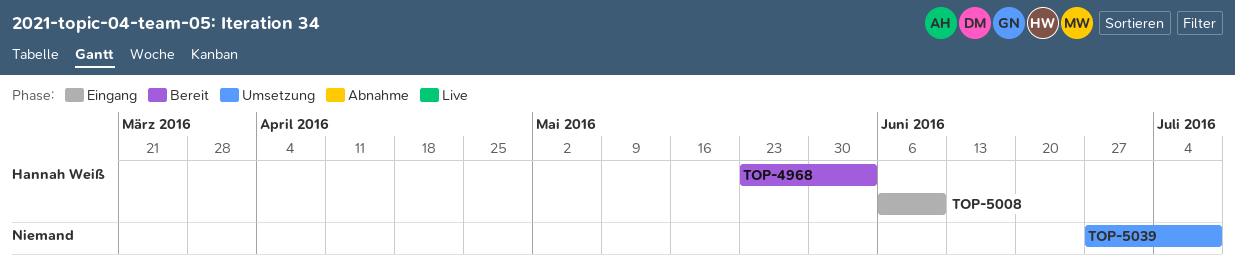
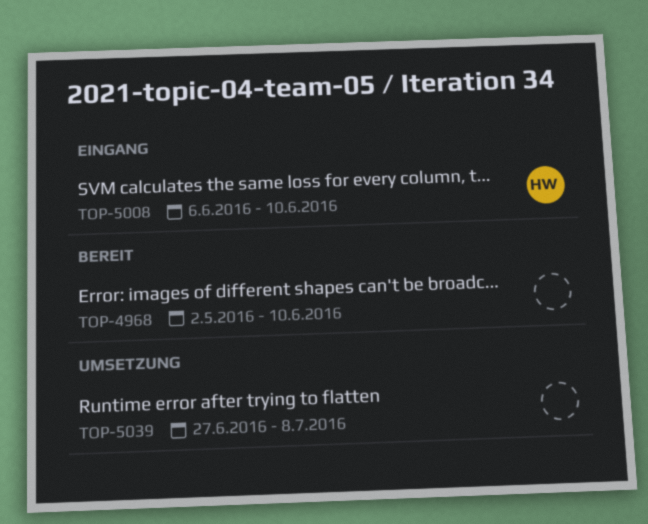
TOP-4968, owner: Hannah Weiß -> none
TOP-4968, start: May 23 -> May 2
TOP-4968, due: Jun 3 -> Jun 10

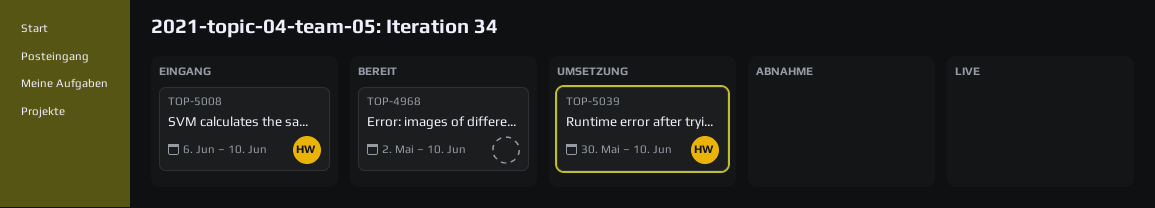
TOP-5039, owner: none -> HW
TOP-5039, start: Jun 27 -> May 30
TOP-5039, due: Jul 8 -> Jun 10

